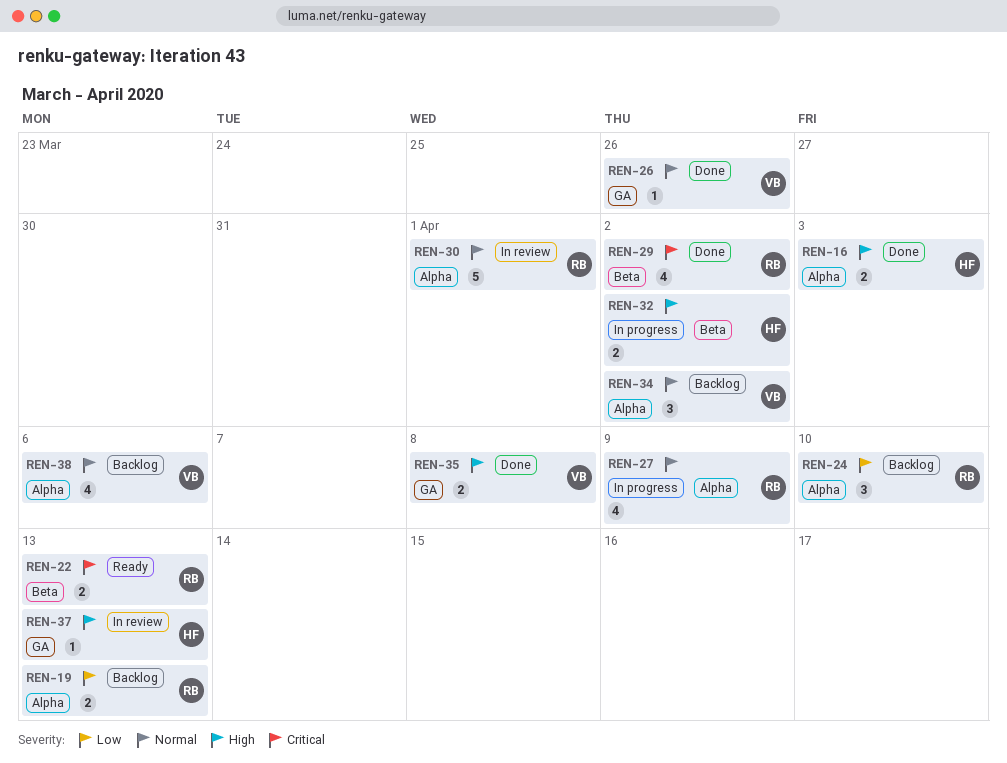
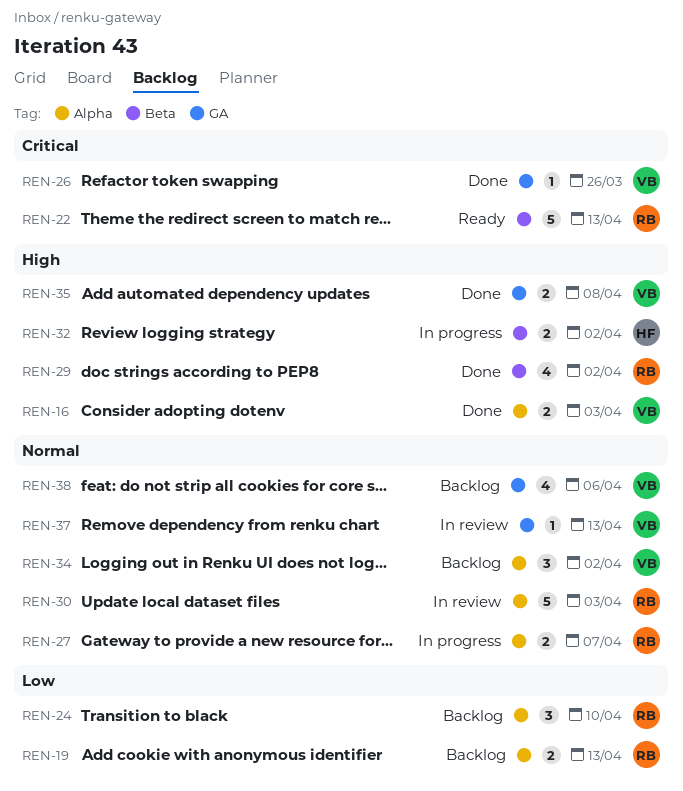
REN-16, owner: HF -> VB
REN-22, estimate: 2 -> 5
REN-26, priority: Normal -> Critical
REN-27, estimate: 4 -> 2
REN-27, due: Apr 9 -> Apr 7
REN-29, priority: Critical -> High
REN-30, due: Apr 1 -> Apr 3
REN-37, owner: HF -> VB
REN-37, priority: High -> Normal
REN-38, label: Alpha -> GA

